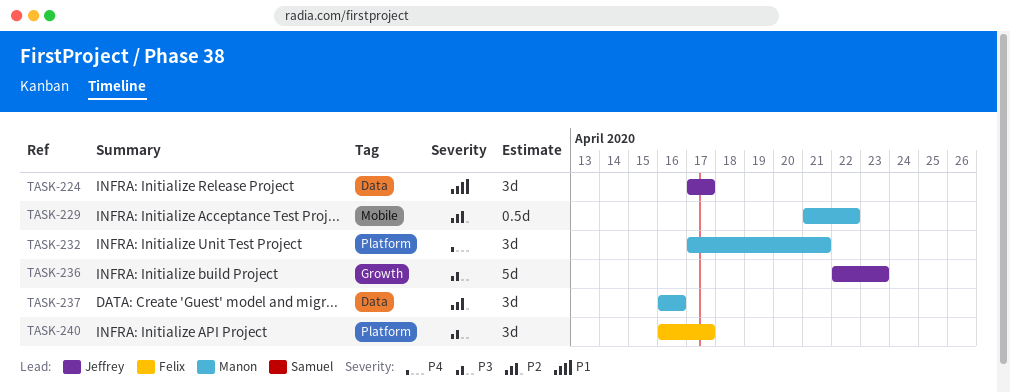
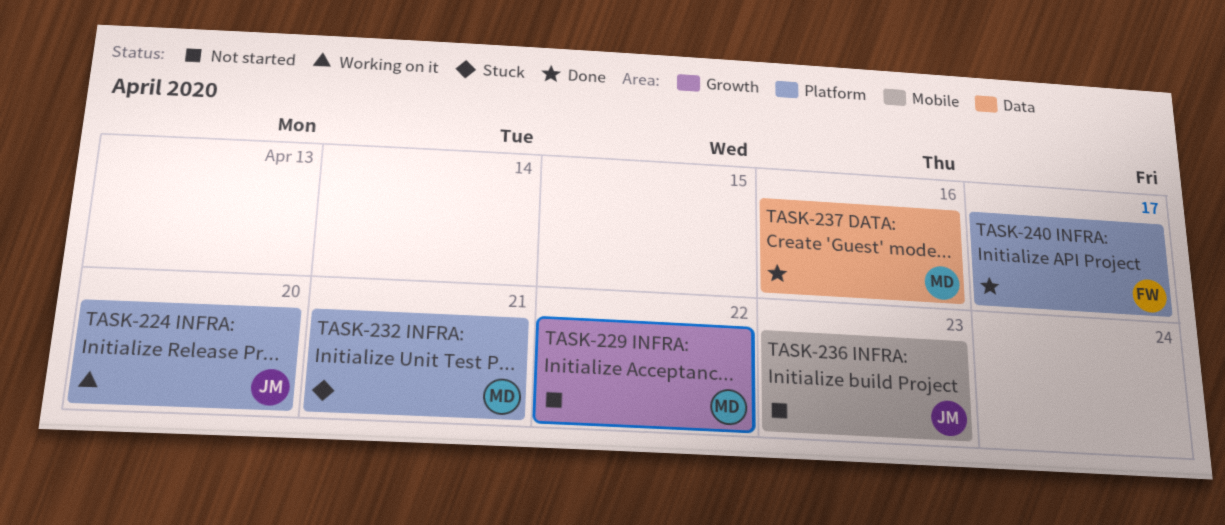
TASK-224, label: Data -> Platform
TASK-224, due: Apr 17 -> Apr 20
TASK-229, label: Mobile -> Growth
TASK-236, label: Growth -> Mobile

